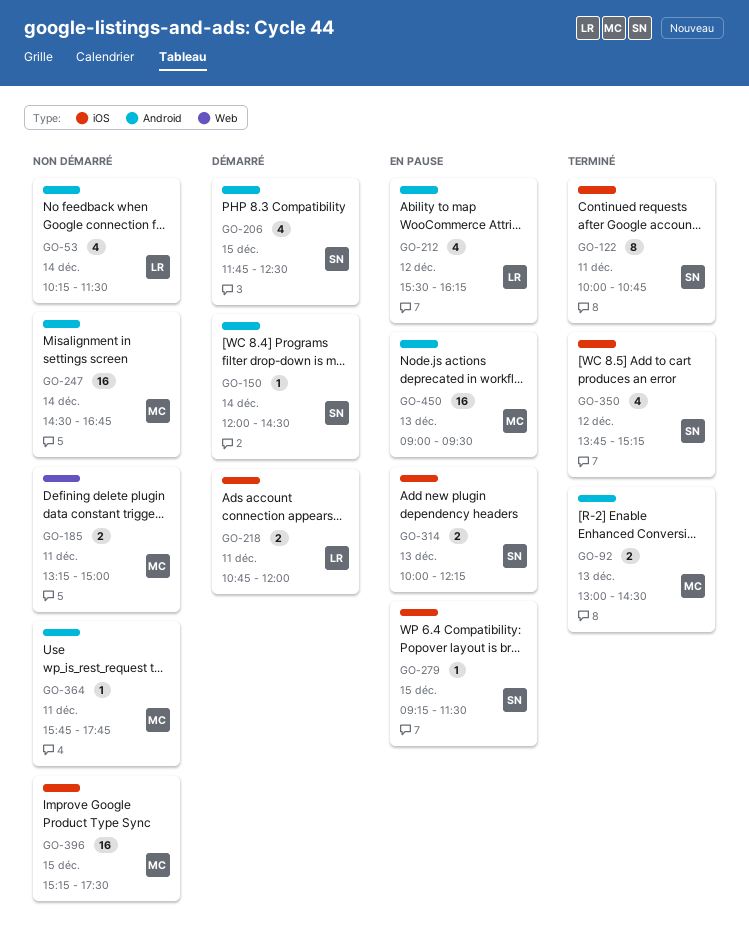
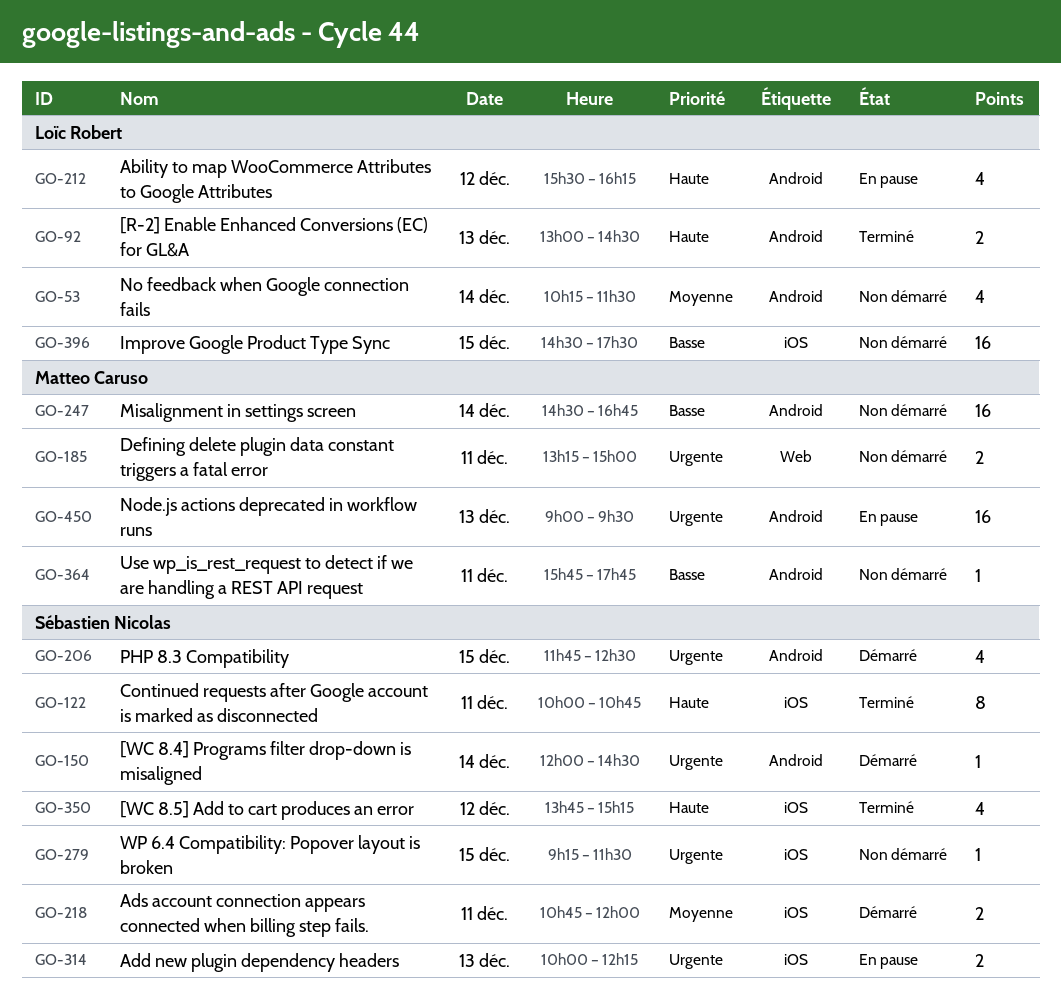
GO-92, owner: Matteo Caruso -> Loïc Robert
GO-218, owner: Loïc Robert -> Sébastien Nicolas
GO-279, status: En pause -> Non démarré
GO-396, owner: Matteo Caruso -> Loïc Robert
GO-396, begins: 15:15 -> 14:30

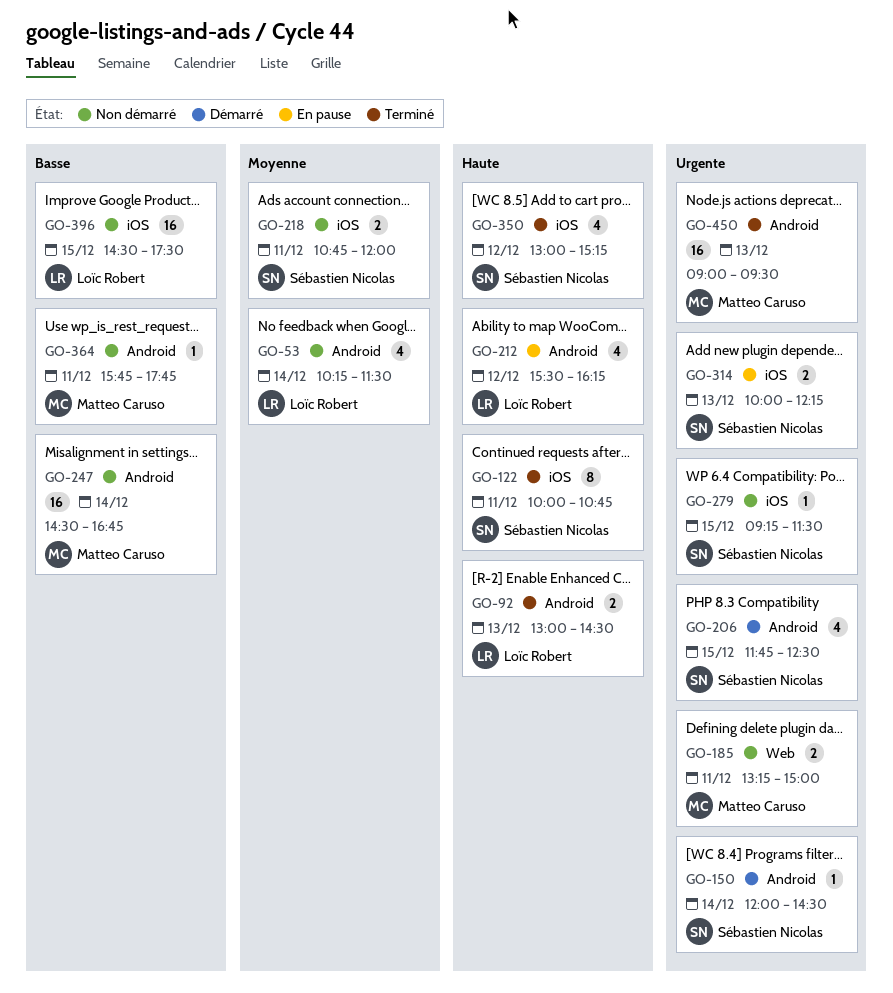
GO-218, status: Démarré -> Non démarré
GO-350, begins: 13:45 -> 13:00
GO-450, status: En pause -> Terminé

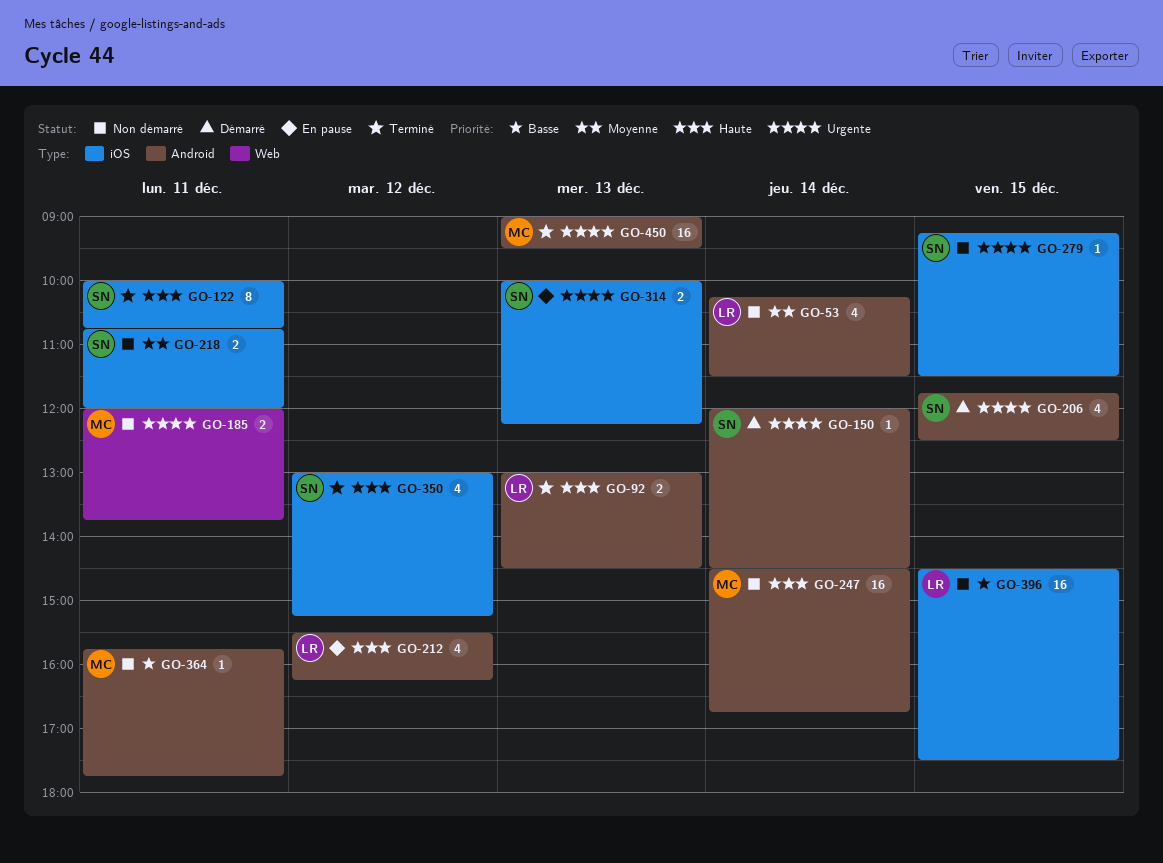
GO-185, begins: 13:15 -> 12:00
GO-185, ends: 15:00 -> 13:45
GO-247, priority: Basse -> Haute

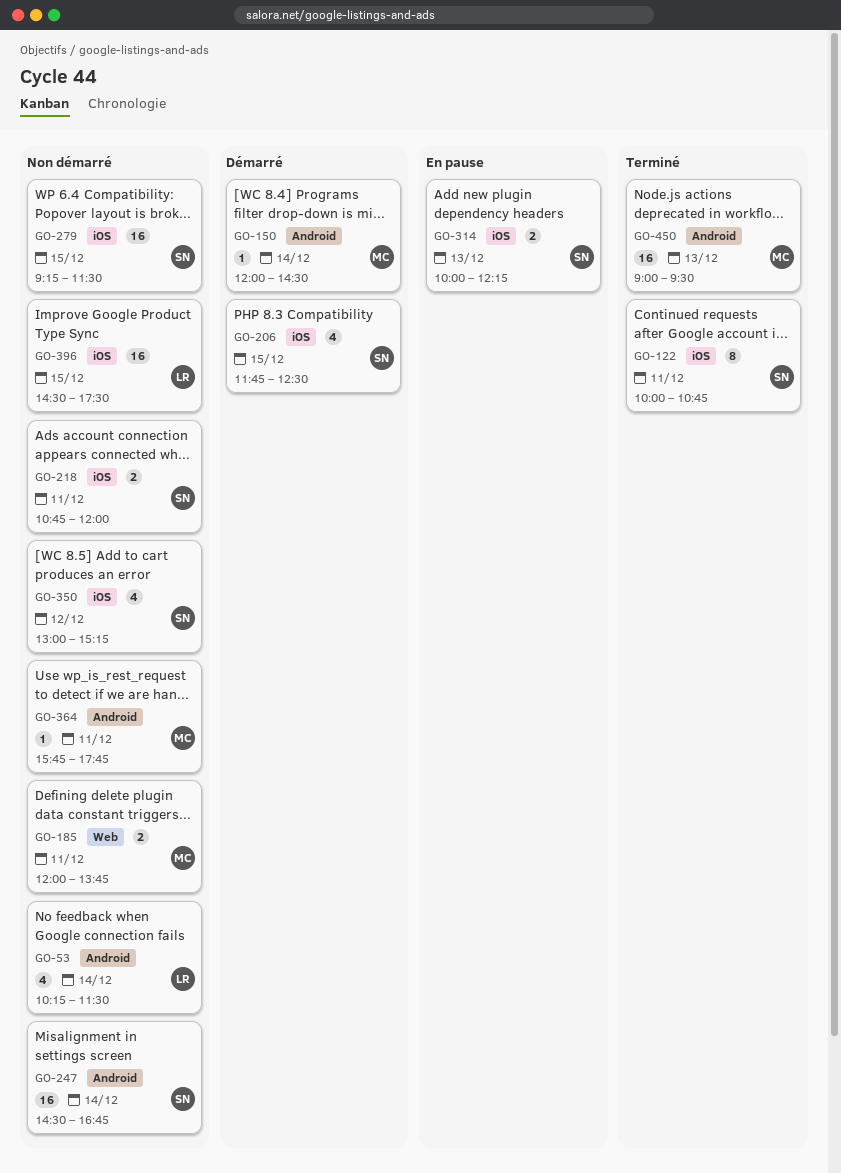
GO-92: present -> none
GO-150, owner: SN -> MC
GO-206, label: Android -> iOS
GO-212: present -> none
GO-247, owner: MC -> SN
GO-279, estimate: 1 -> 16
GO-350, status: Terminé -> Non démarré

